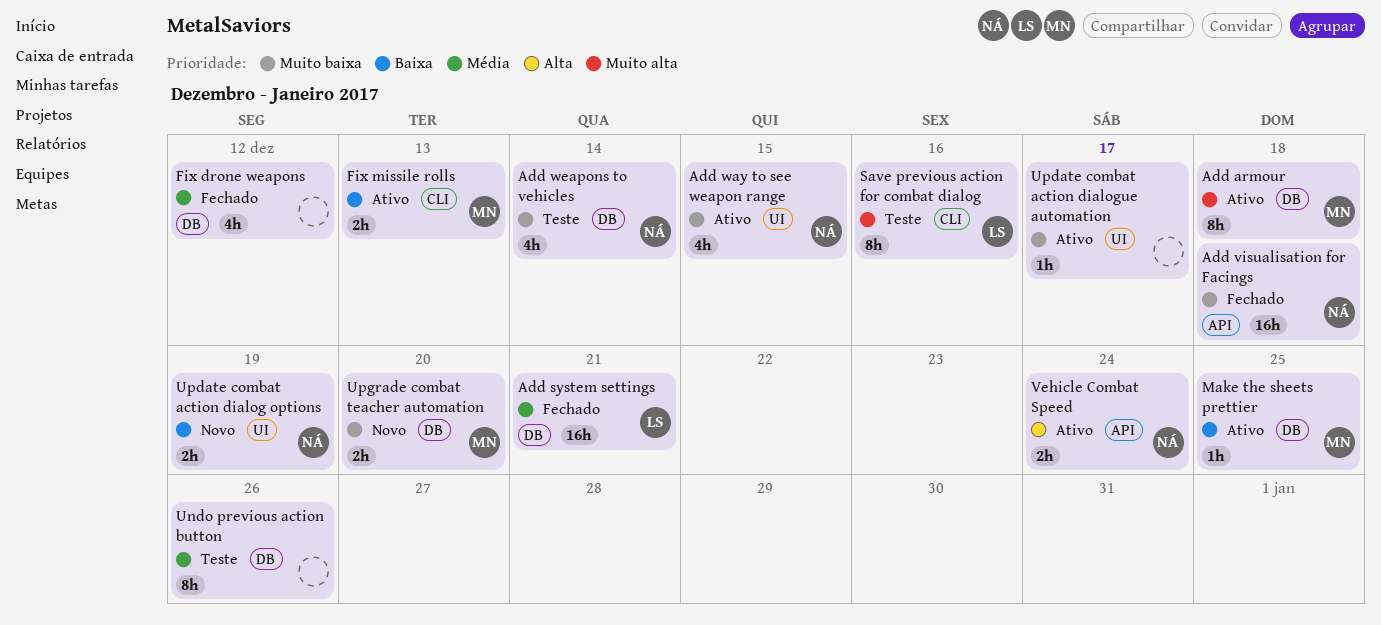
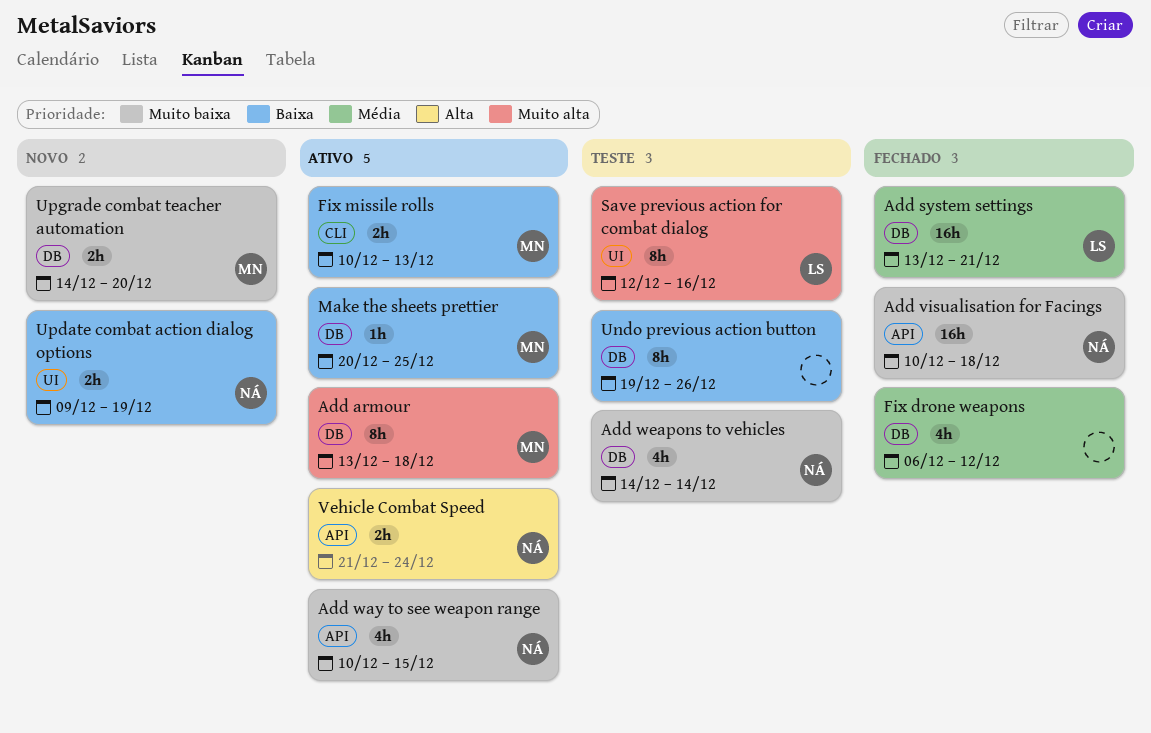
Add way to see weapon range, label: UI -> API
Save previous action for combat dialog, label: CLI -> UI
Undo previous action button, priority: Média -> Baixa
Update combat action dialogue automation: present -> none

